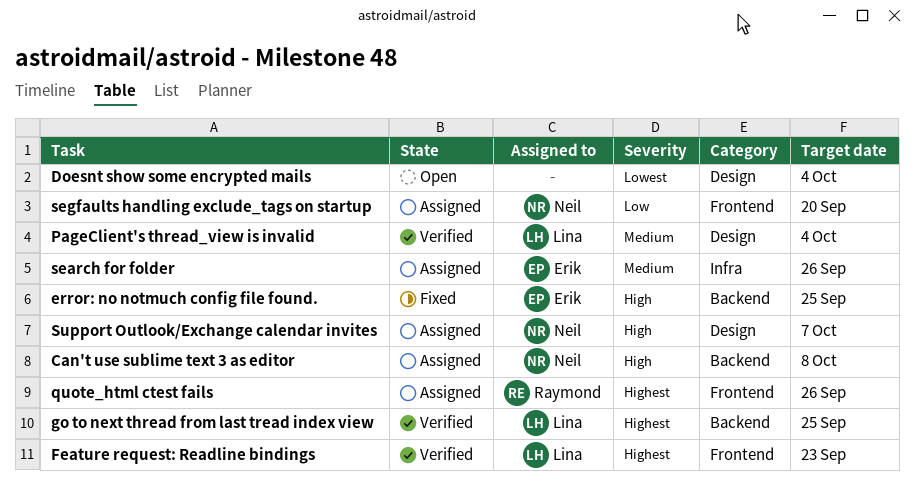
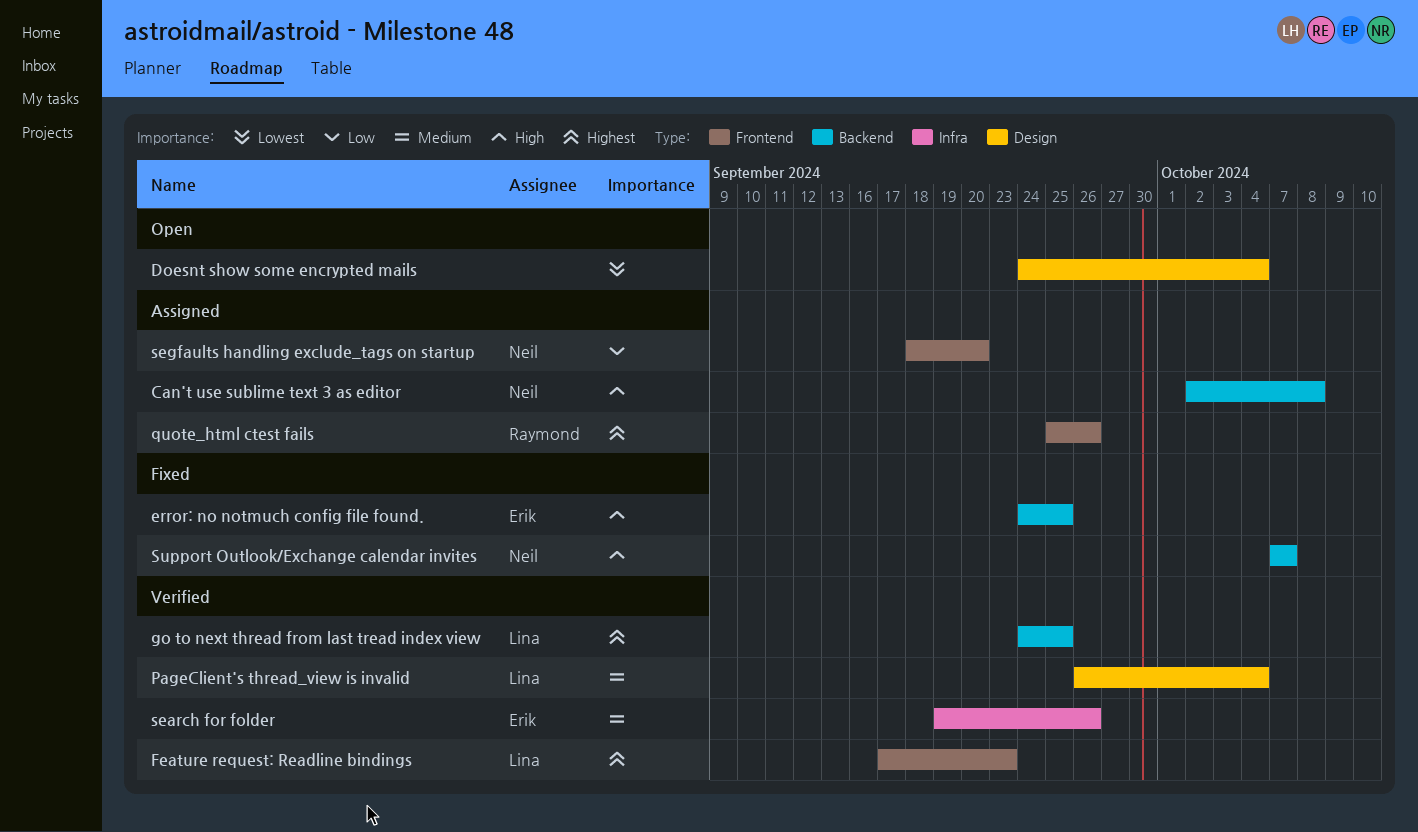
search for folder, status: Assigned -> Verified
Support Outlook/Exchange calendar invites, status: Assigned -> Fixed
Support Outlook/Exchange calendar invites, label: Design -> Backend

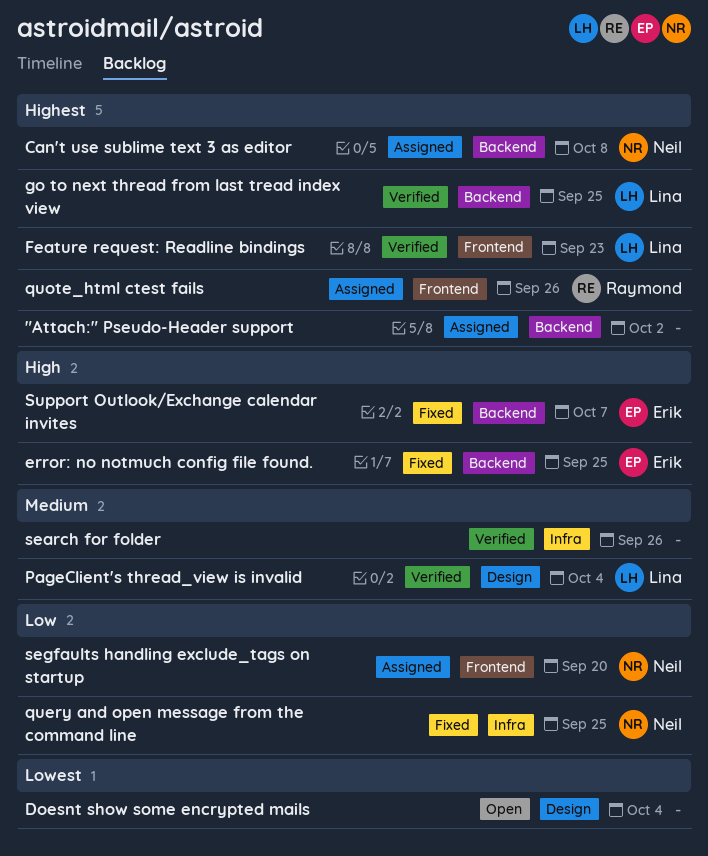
"Attach:" Pseudo-Header support: none -> present
Can't use sublime text 3 as editor, priority: High -> Highest
query and open message from the command line: none -> present
search for folder, owner: Erik -> none
Support Outlook/Exchange calendar invites, owner: Neil -> Erik

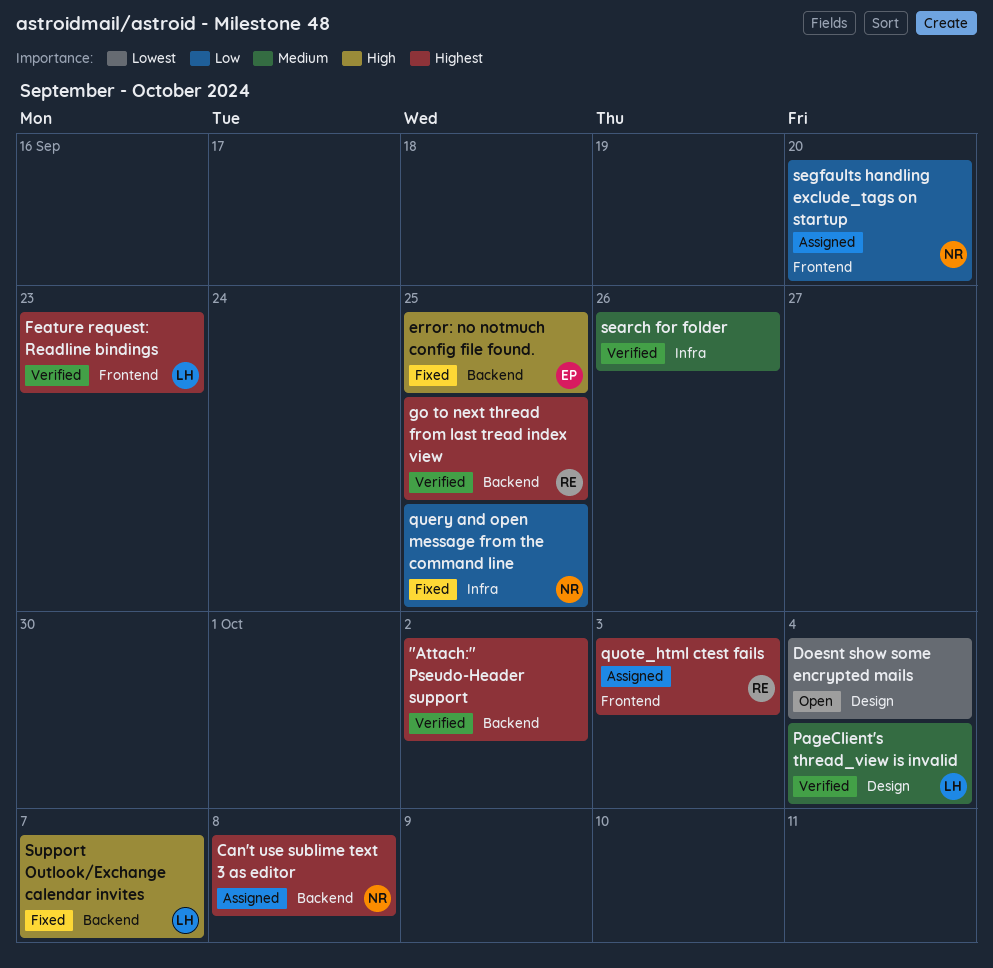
"Attach:" Pseudo-Header support, status: Assigned -> Verified
go to next thread from last tread index view, owner: Lina -> Raymond
quote_html ctest fails, due: Sep 26 -> Oct 3
Support Outlook/Exchange calendar invites, owner: Erik -> Lina

